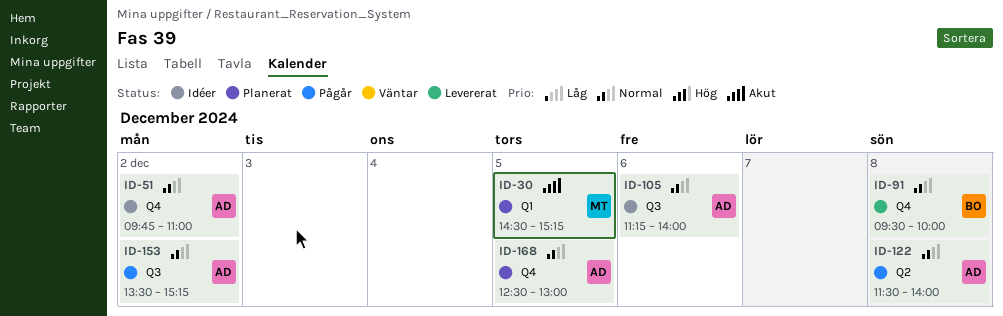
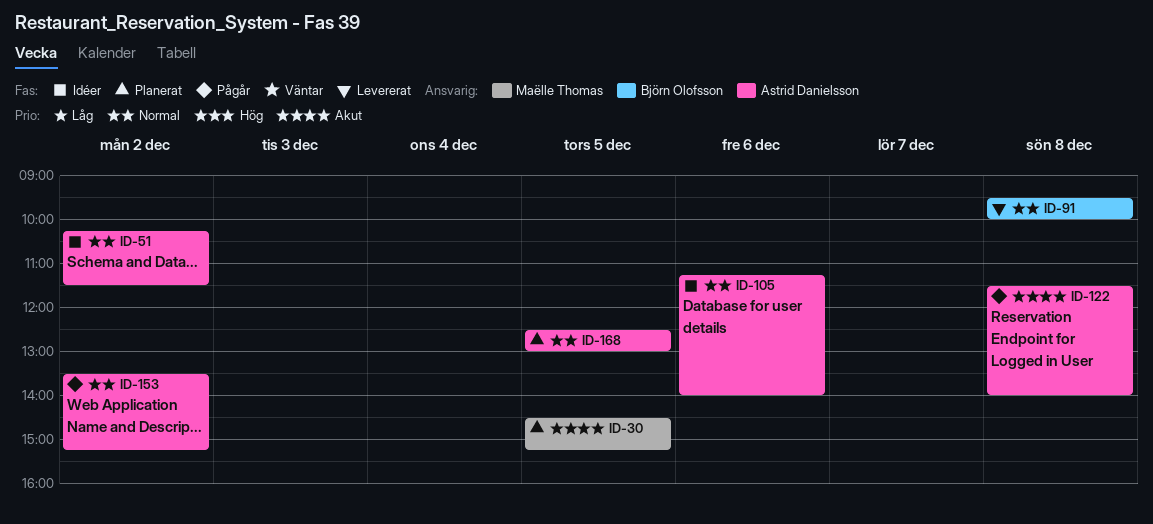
ID-51, begins: 09:45 -> 10:15
ID-51, ends: 11:00 -> 11:30
ID-122, priority: Normal -> Akut

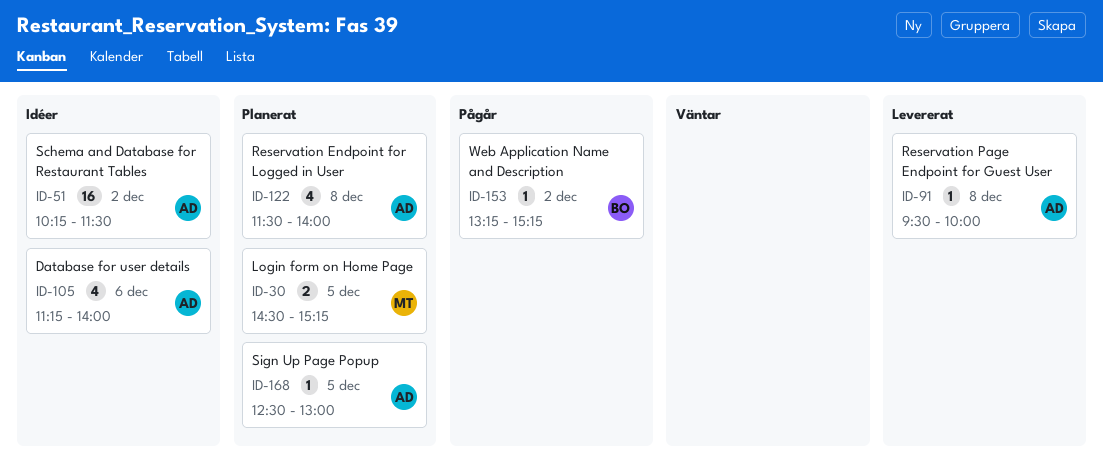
ID-91, owner: Björn Olofsson -> Astrid Danielsson
ID-122, status: Pågår -> Planerat
ID-153, owner: Astrid Danielsson -> Björn Olofsson
ID-153, begins: 13:30 -> 13:15

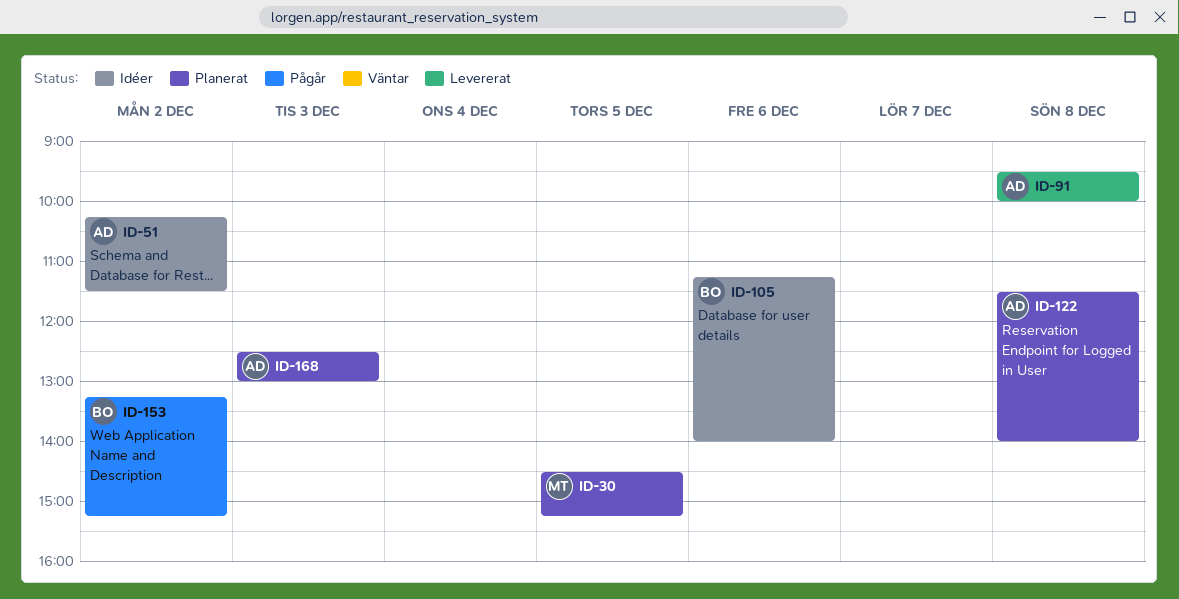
ID-105, owner: AD -> BO
ID-168, day: Dec 5 -> Dec 3

